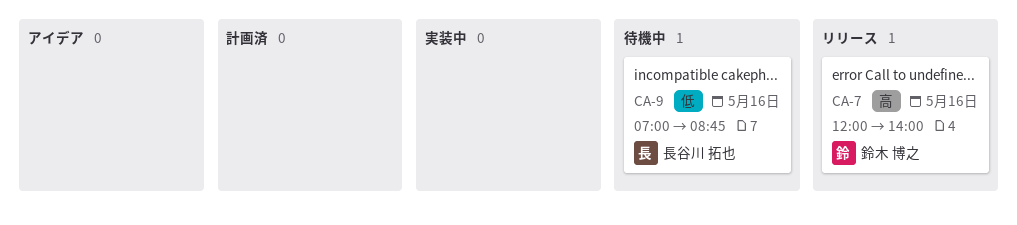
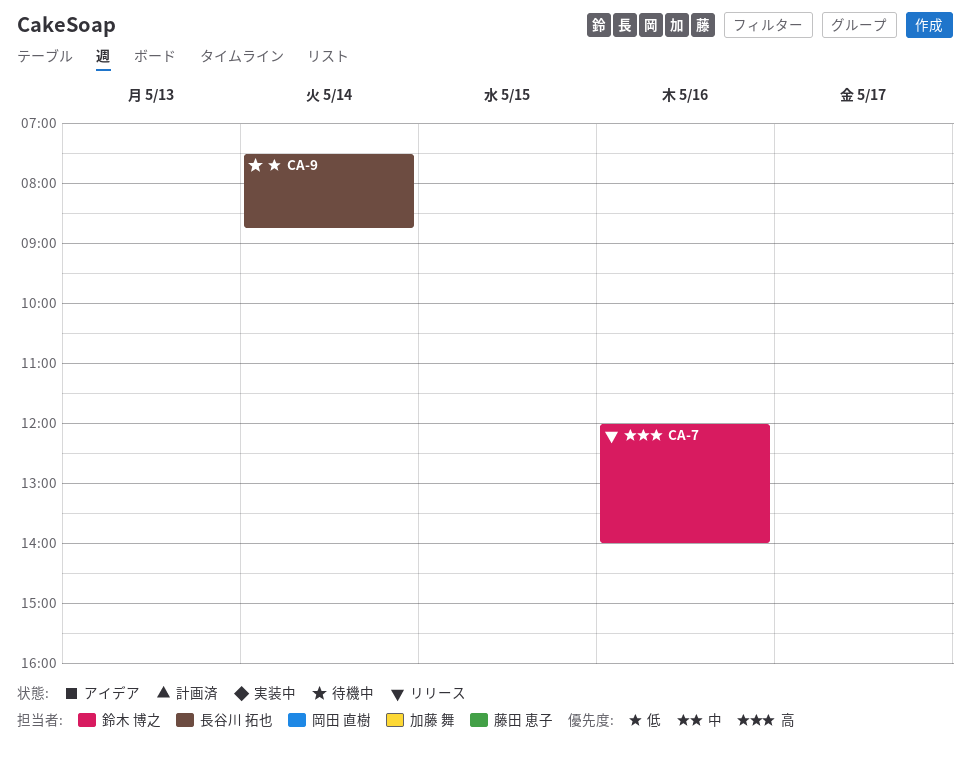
CA-9, day: May 16 -> May 14
CA-9, begins: 07:00 -> 07:30

